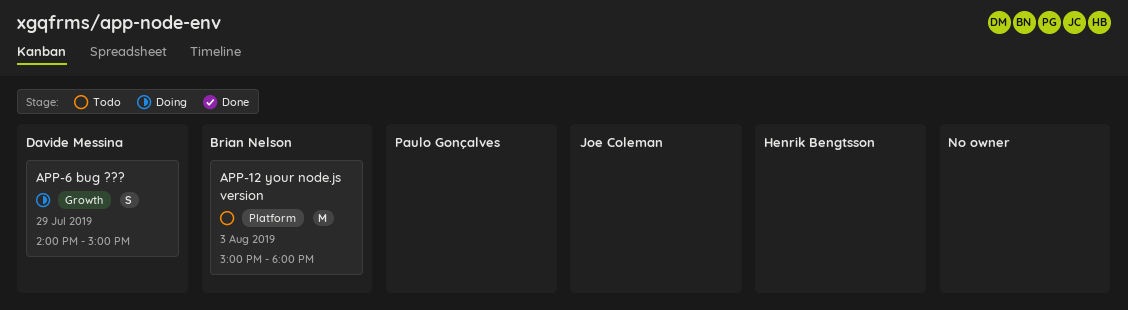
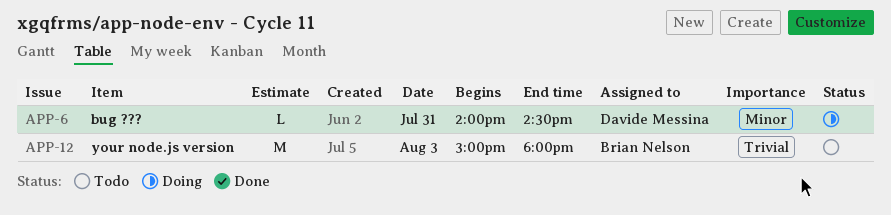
APP-6, estimate: S -> L
APP-6, day: Jul 29 -> Jul 31
APP-6, ends: 15:00 -> 14:30

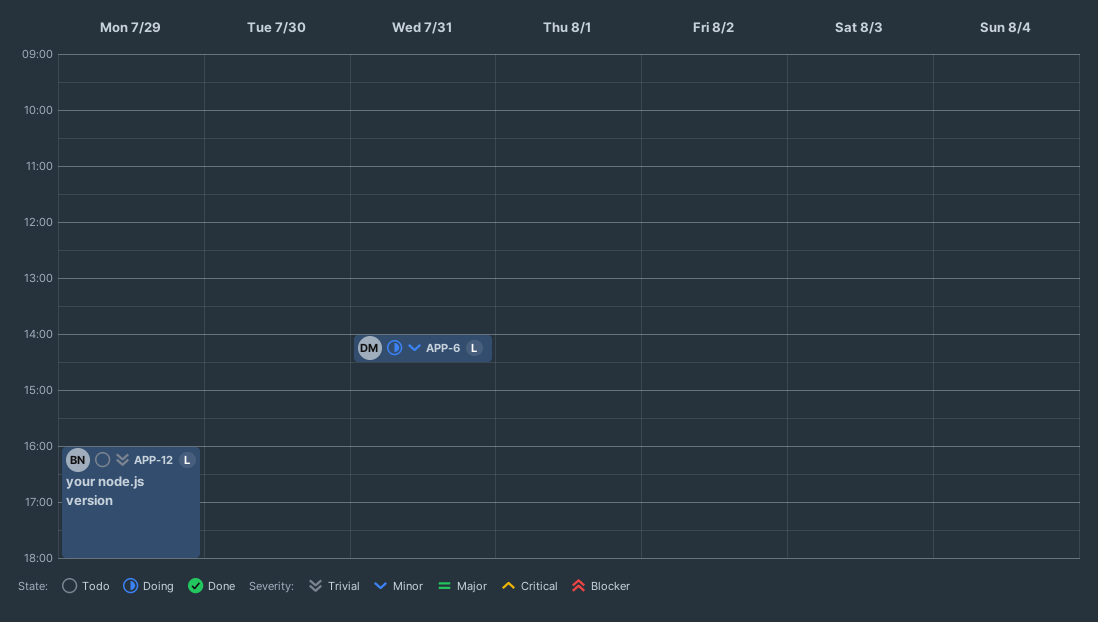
APP-12, estimate: M -> L
APP-12, day: Aug 3 -> Jul 29
APP-12, begins: 15:00 -> 16:00

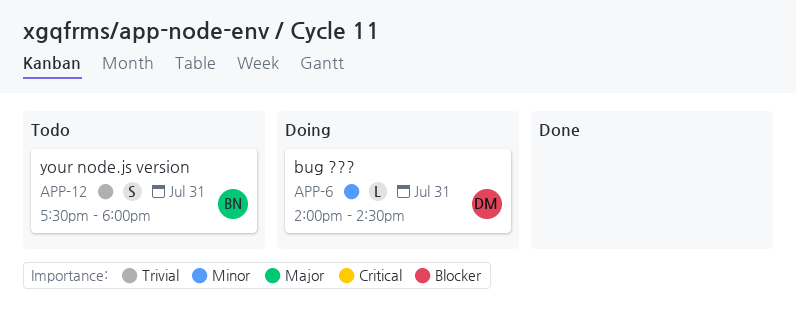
APP-12, estimate: L -> S
APP-12, day: Jul 29 -> Jul 31
APP-12, begins: 16:00 -> 17:30

